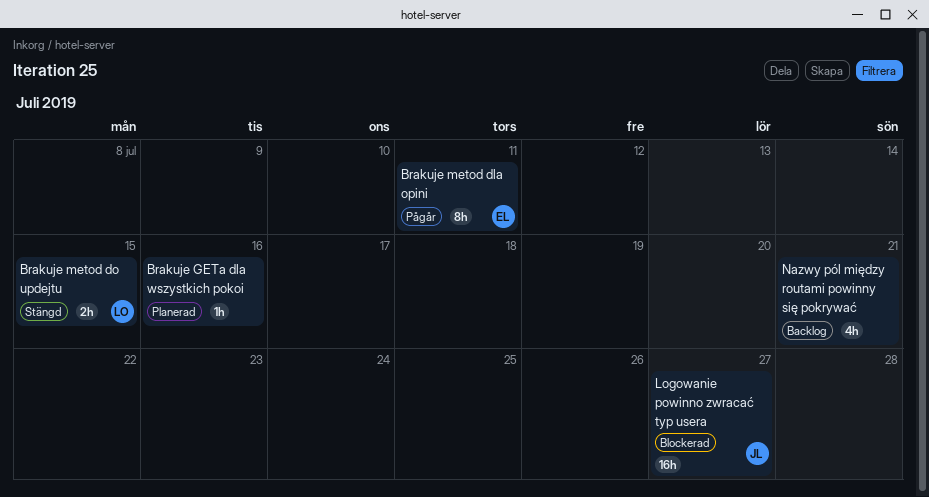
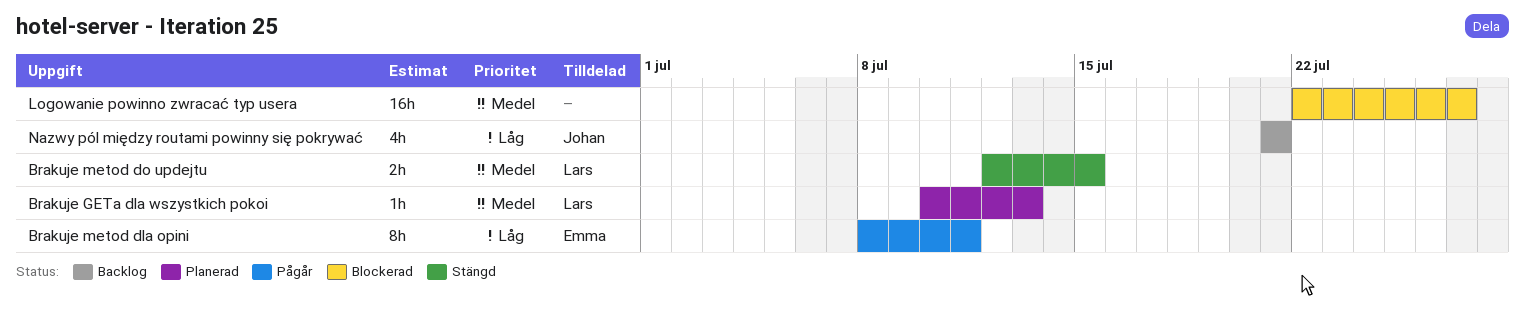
Brakuje GETa dla wszystkich pokoi, owner: none -> Lars
Brakuje GETa dla wszystkich pokoi, due: Jul 16 -> Jul 13
Logowanie powinno zwracać typ usera, owner: Johan -> none
Nazwy pól między routami powinny się pokrywać, owner: none -> Johan

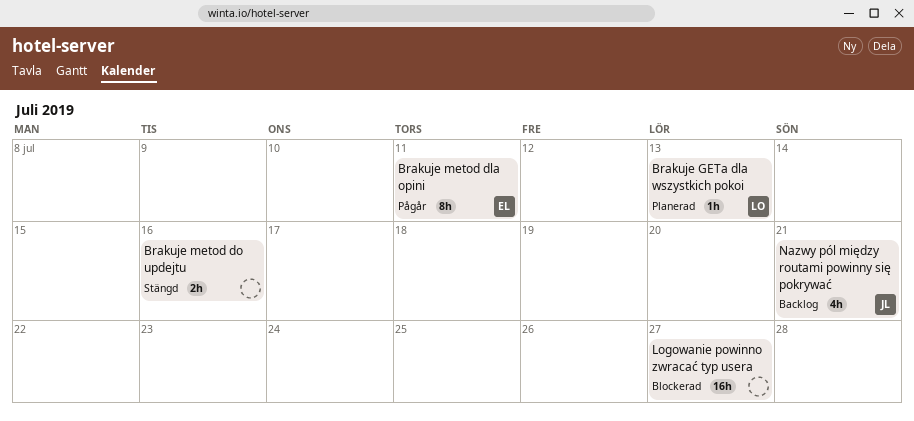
Brakuje metod do updejtu, owner: Lars -> none
Brakuje metod do updejtu, due: Jul 15 -> Jul 16

